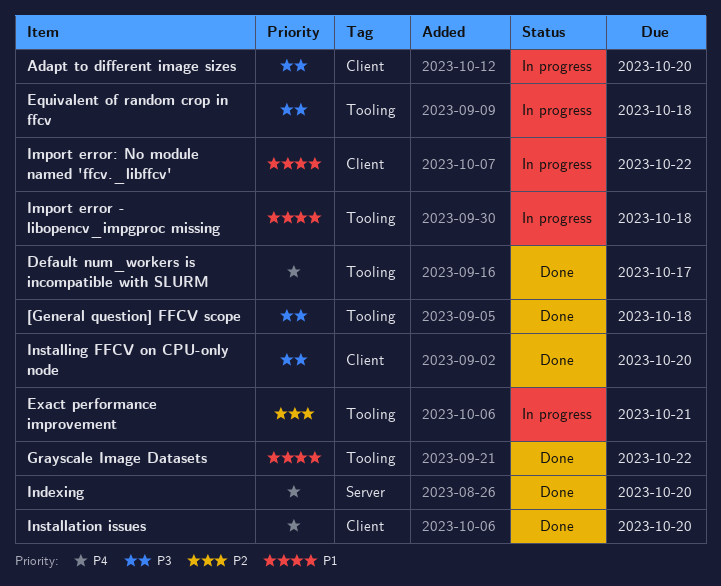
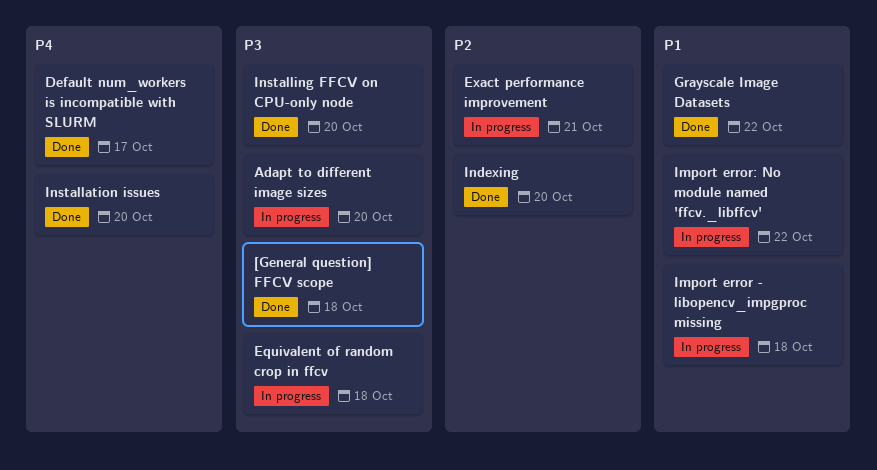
Indexing, priority: P4 -> P2

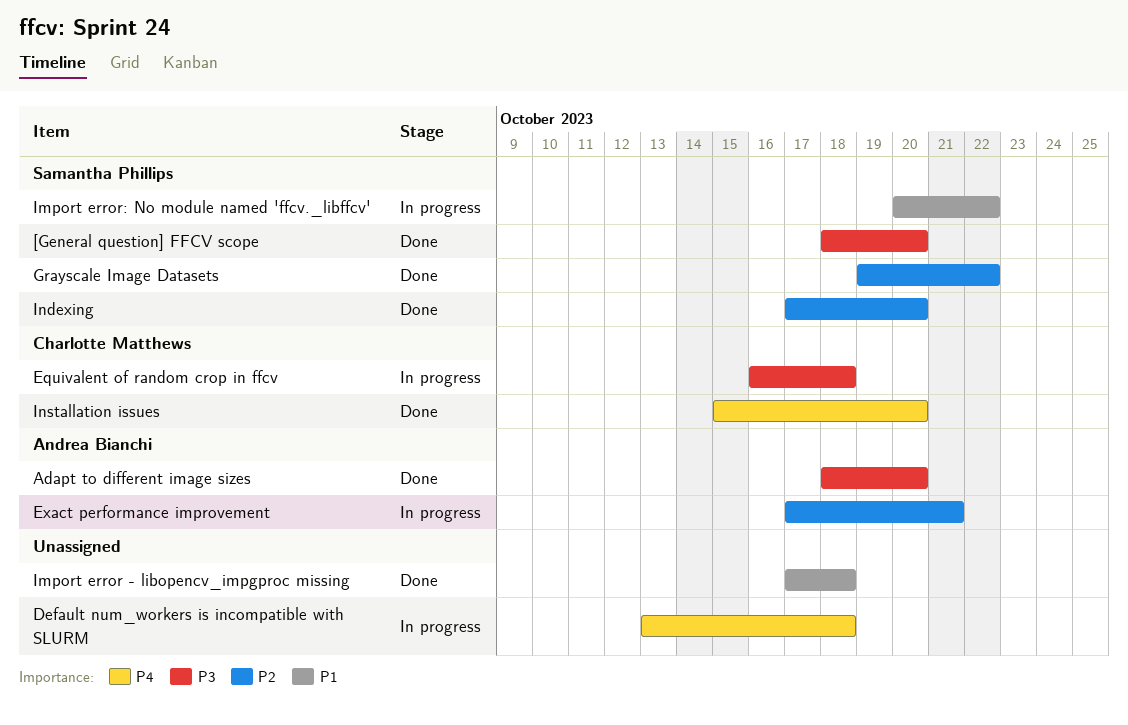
[General question] FFCV scope, due: Oct 18 -> Oct 20
Adapt to different image sizes, status: In progress -> Done
Default num_workers is incompatible with SLURM, status: Done -> In progress
Default num_workers is incompatible with SLURM, due: Oct 17 -> Oct 18
Grayscale Image Datasets, priority: P1 -> P2
Import error - libopencv_impgproc missing, status: In progress -> Done
Installing FFCV on CPU-only node: present -> none

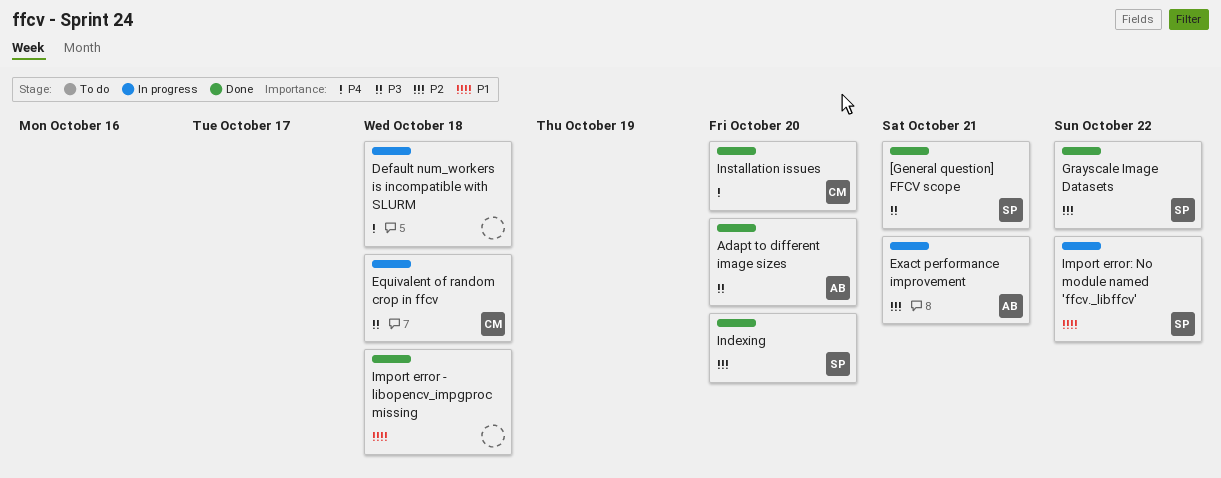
[General question] FFCV scope, due: Oct 20 -> Oct 21

